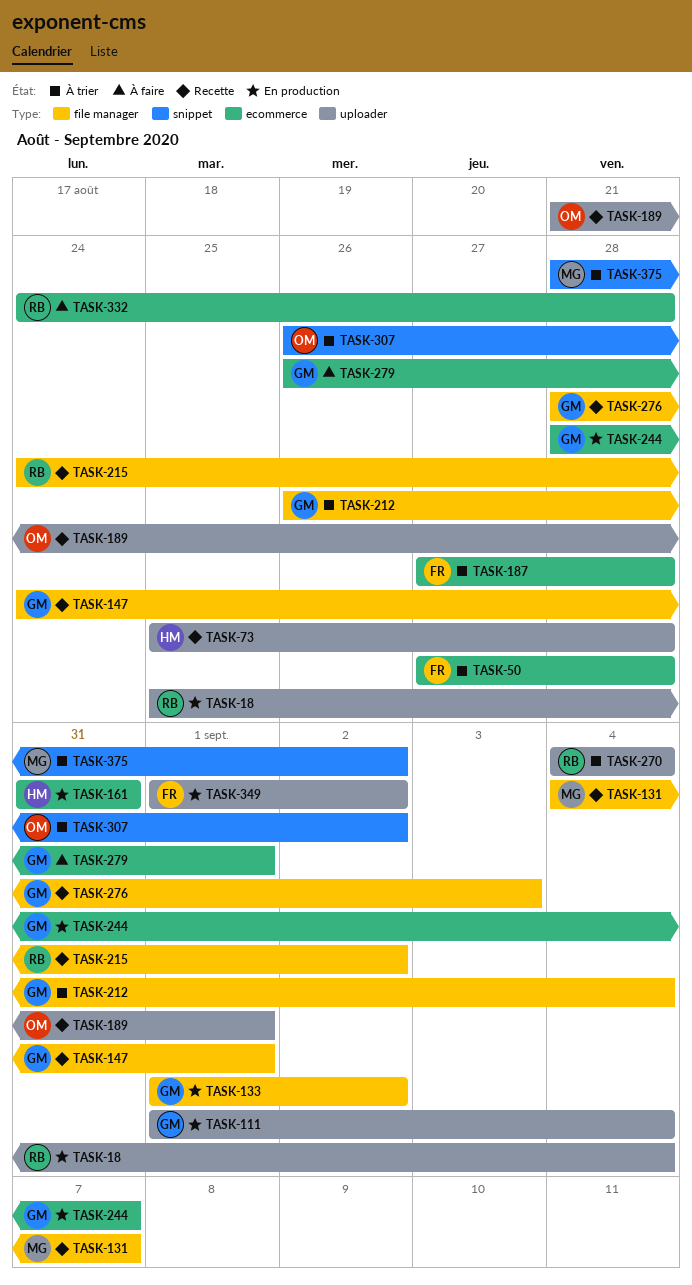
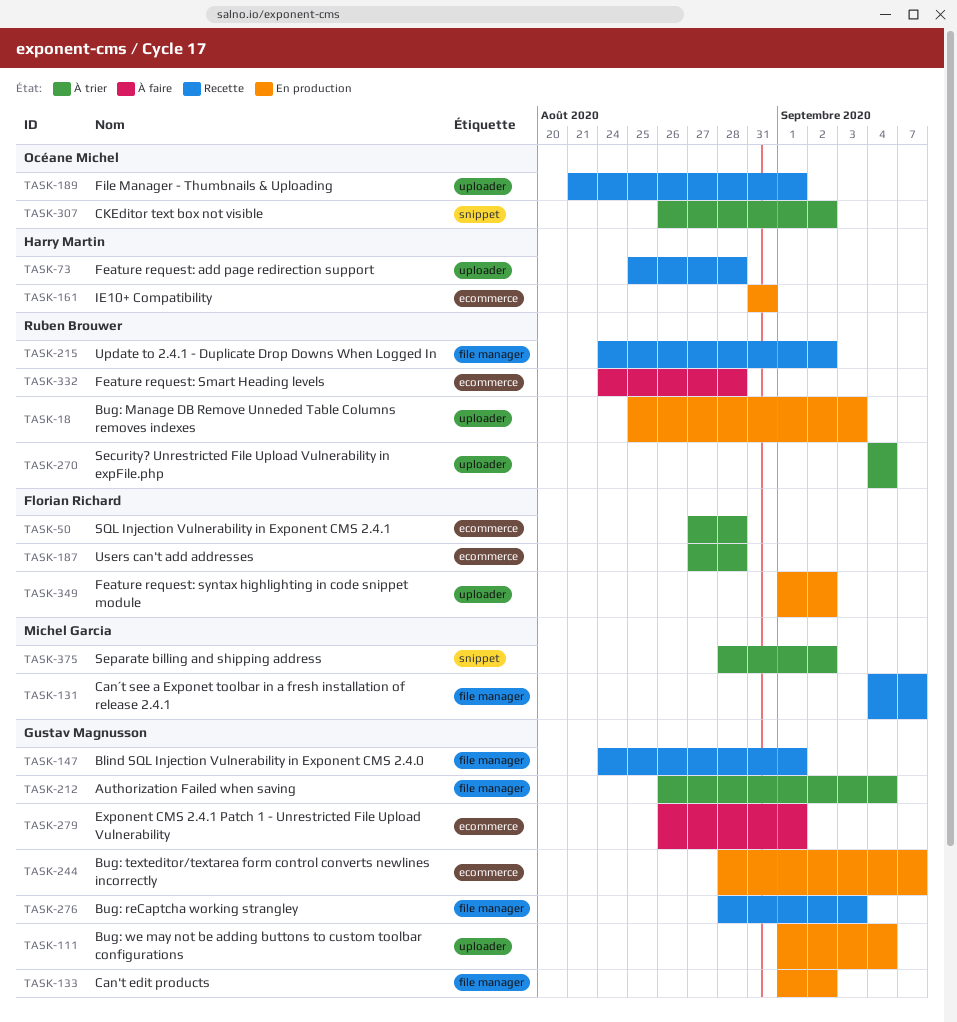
TASK-18, due: Sep 4 -> Sep 3

